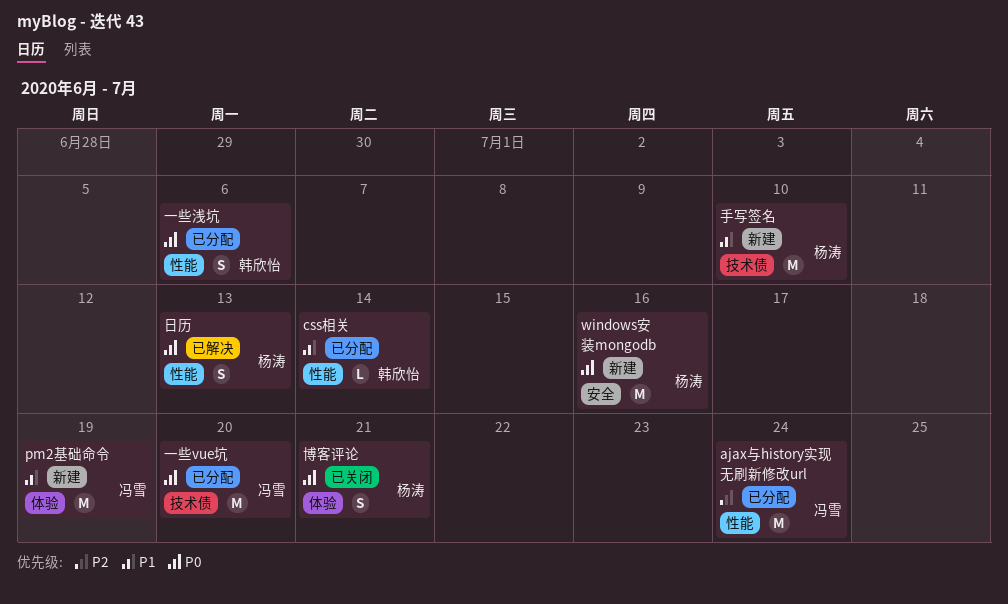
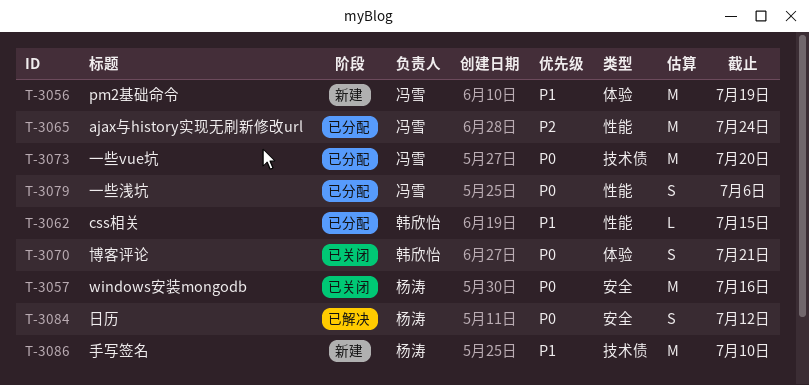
css相关, due: Jul 14 -> Jul 15
windows安装mongodb, status: 新建 -> 已关闭
一些浅坑, owner: 韩欣怡 -> 冯雪
博客评论, owner: 杨涛 -> 韩欣怡
日历, label: 性能 -> 安全
日历, due: Jul 13 -> Jul 12

